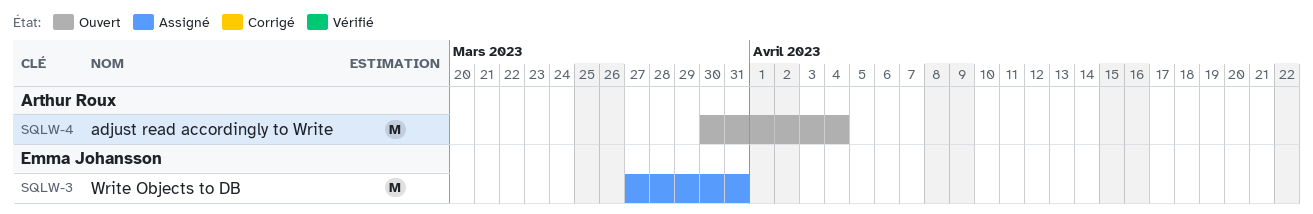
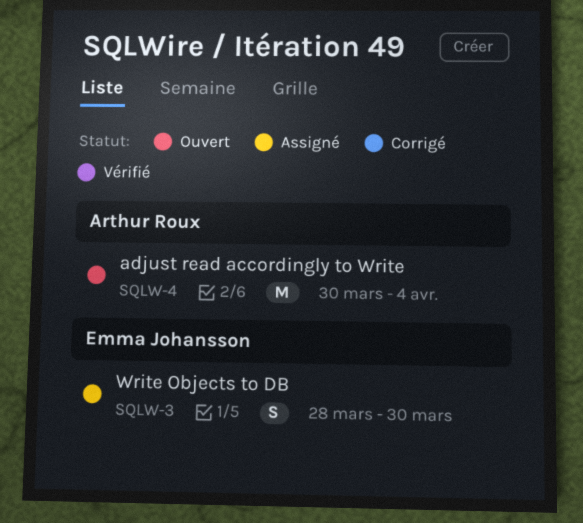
SQLW-3, estimate: M -> S
SQLW-3, start: Mar 27 -> Mar 28
SQLW-3, due: Mar 31 -> Mar 30

